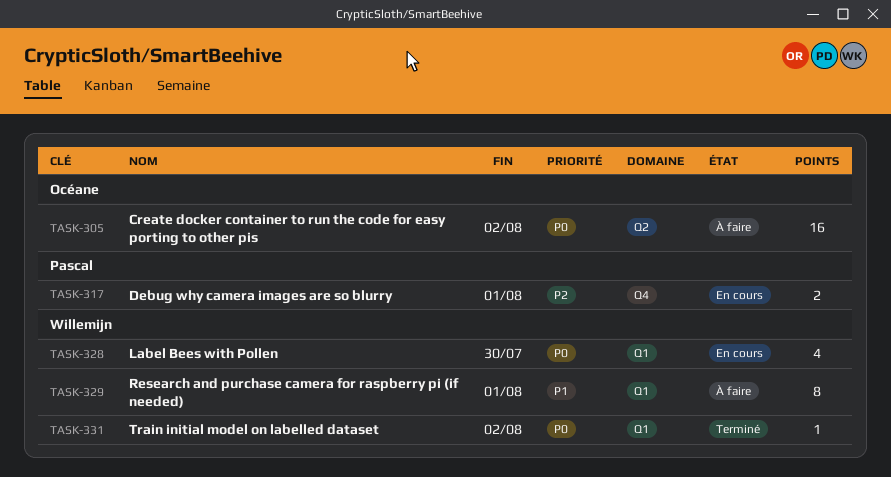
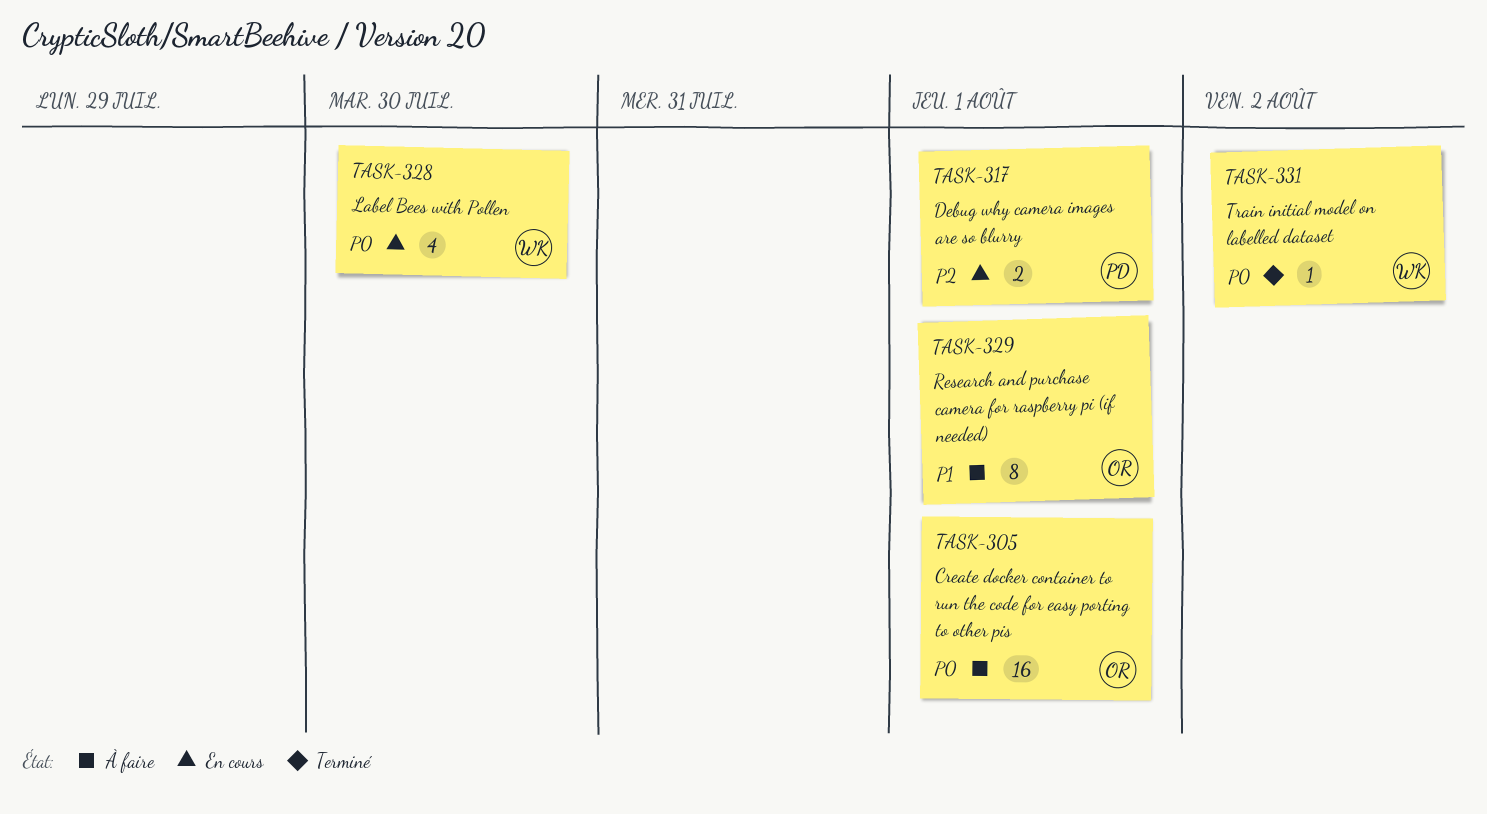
TASK-305, due: Aug 2 -> Aug 1
TASK-329, owner: Willemijn -> Océane

